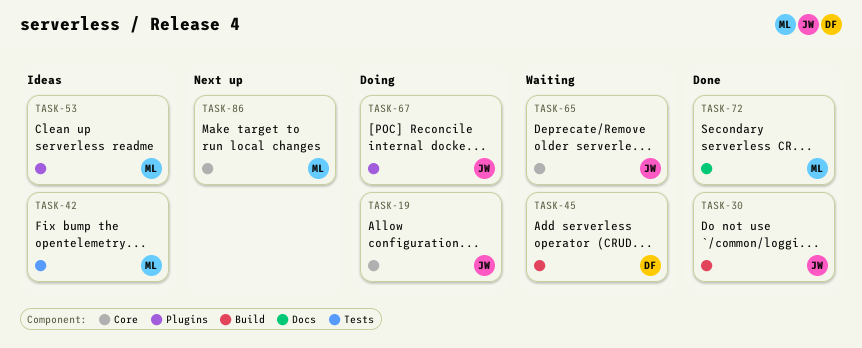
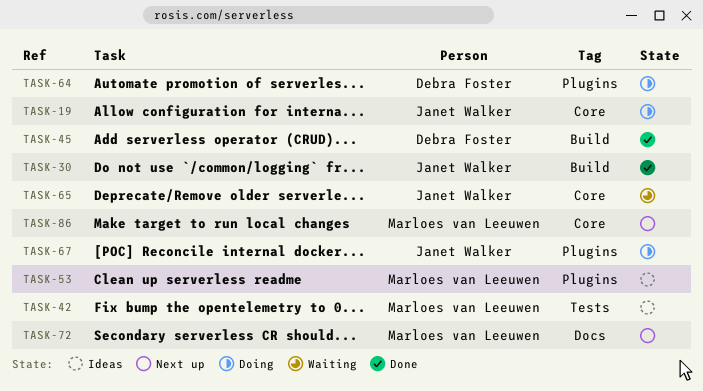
TASK-45, status: Waiting -> Done
TASK-64: none -> present
TASK-72, status: Done -> Next up

